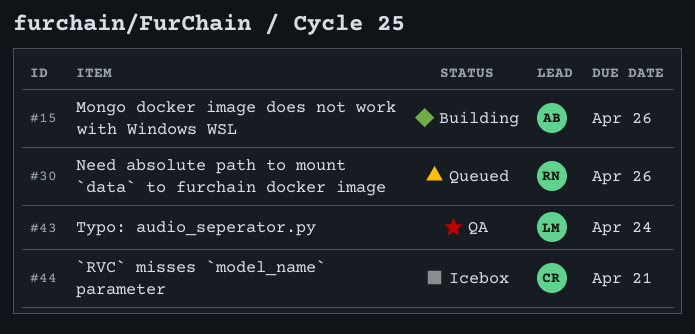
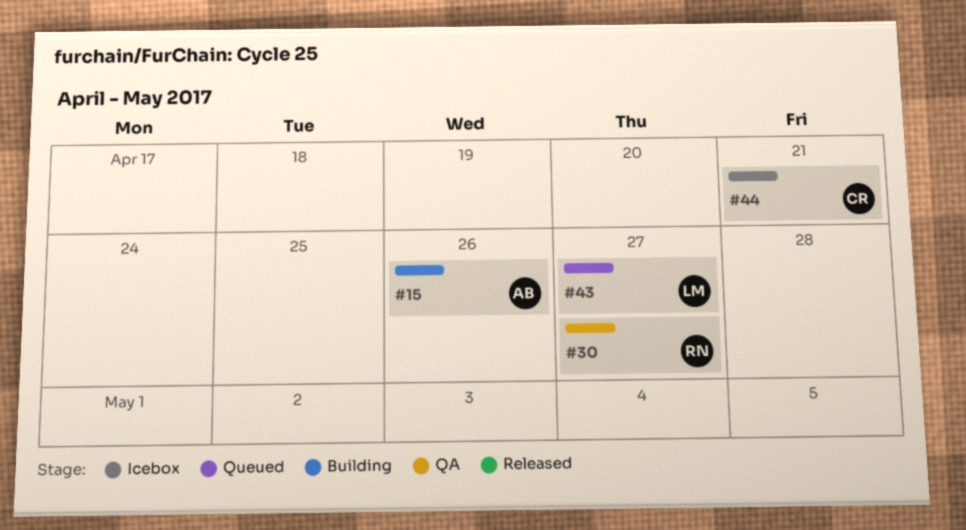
#30, status: Queued -> QA
#30, due: Apr 26 -> Apr 27
#43, status: QA -> Queued
#43, due: Apr 24 -> Apr 27

